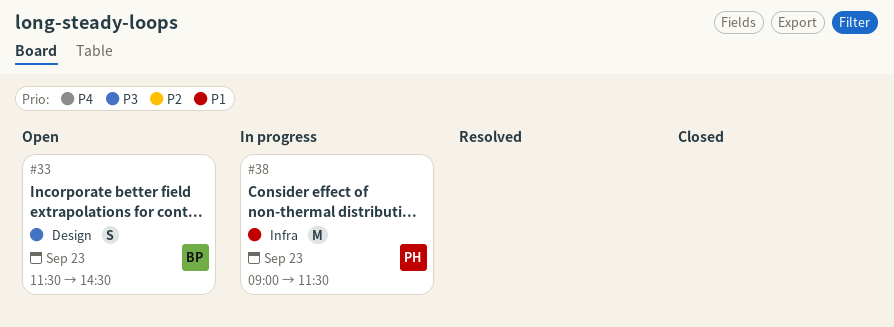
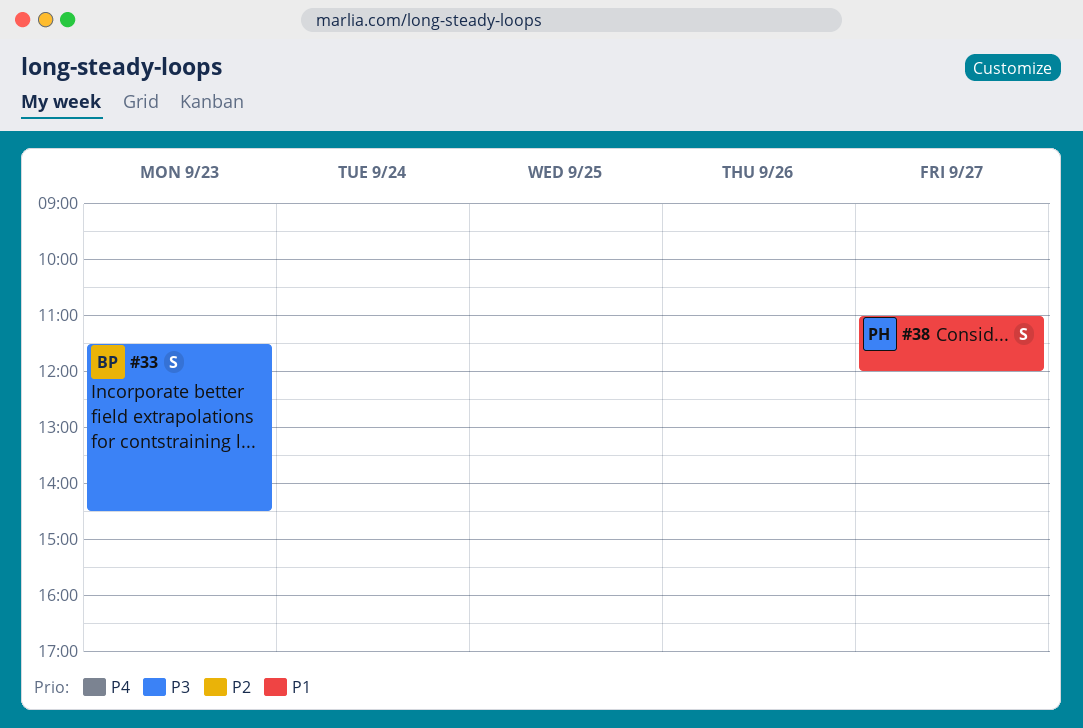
#38, estimate: M -> S
#38, day: Sep 23 -> Sep 27
#38, begins: 09:00 -> 11:00
#38, ends: 11:30 -> 12:00

